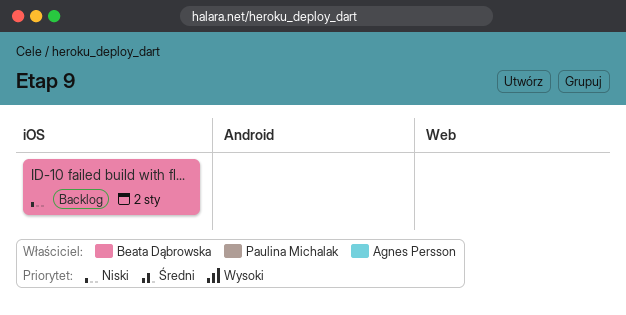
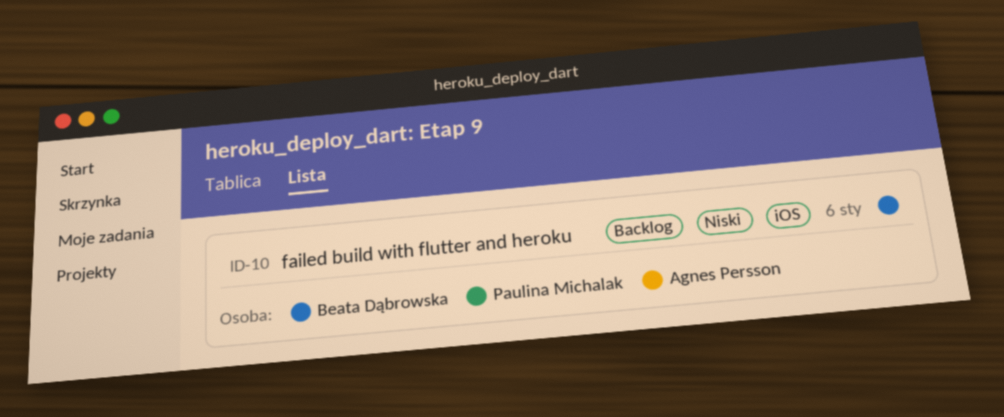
ID-10, due: Jan 2 -> Jan 6

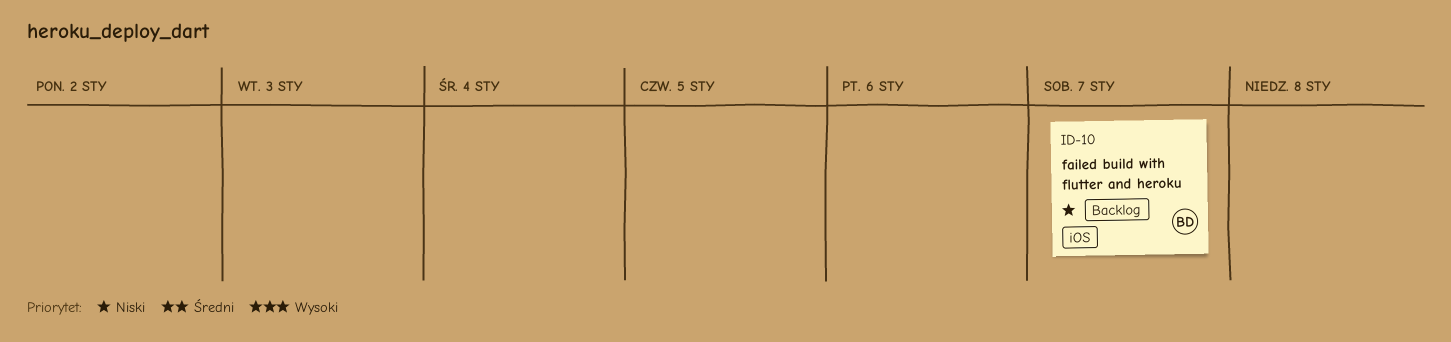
ID-10, due: Jan 6 -> Jan 7

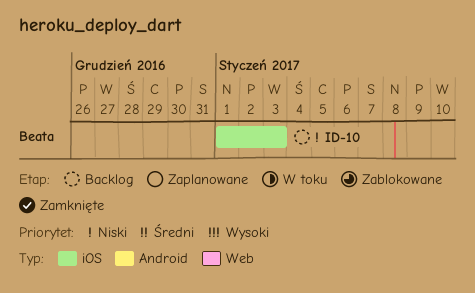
ID-10, due: Jan 7 -> Jan 3

